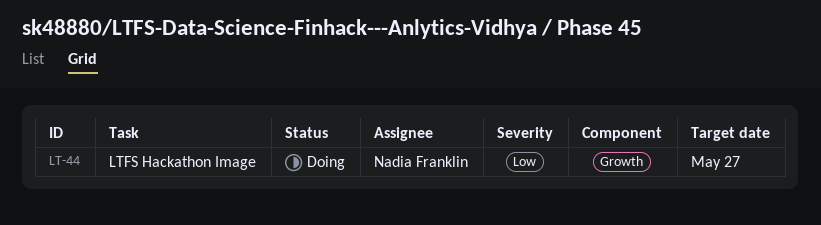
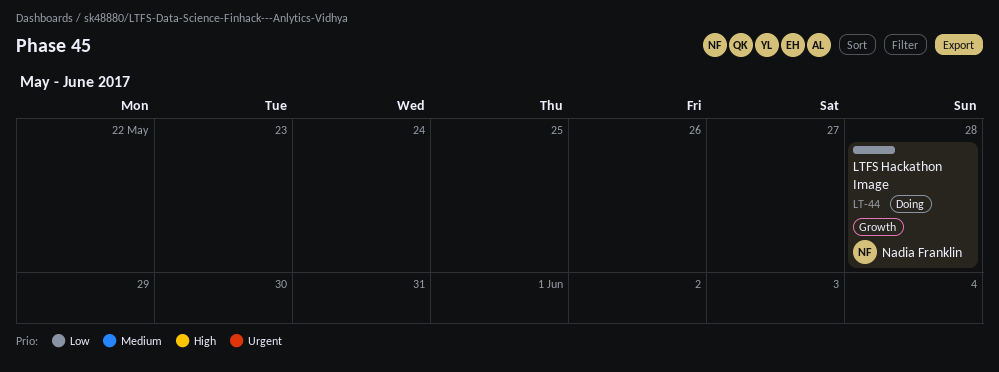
LT-44, due: May 27 -> May 28

